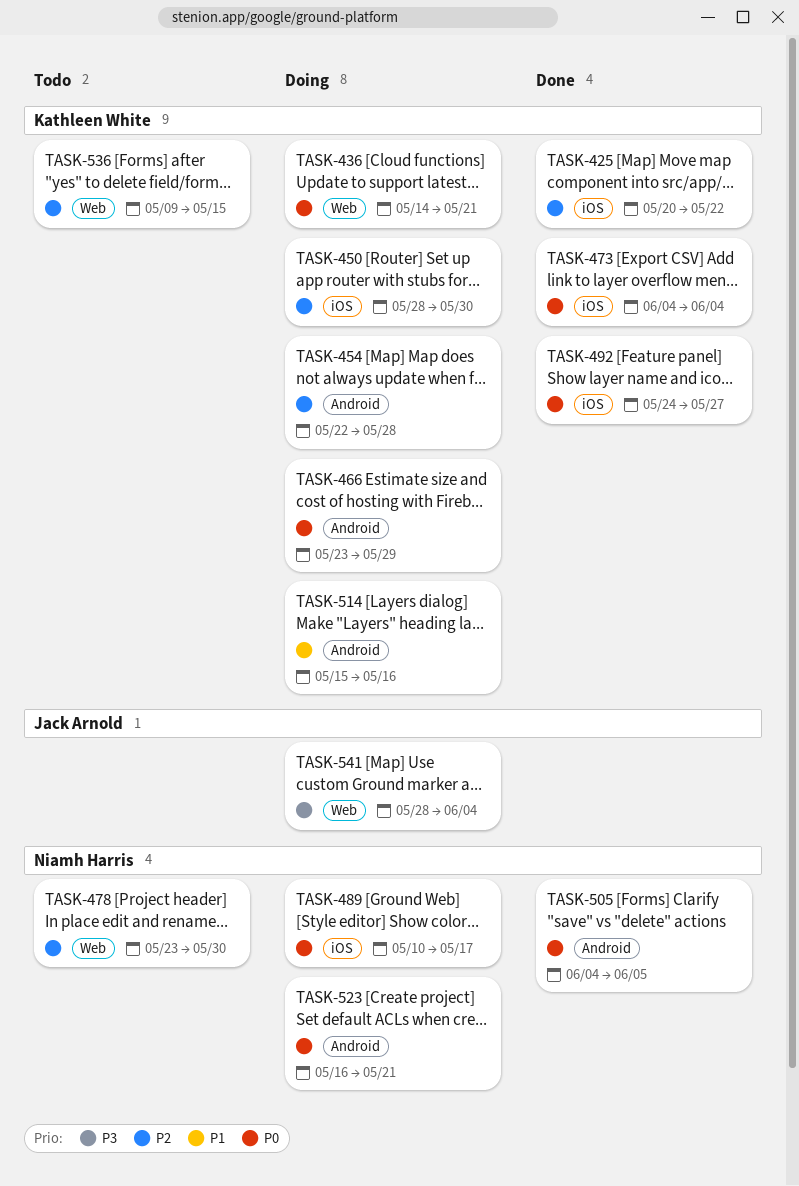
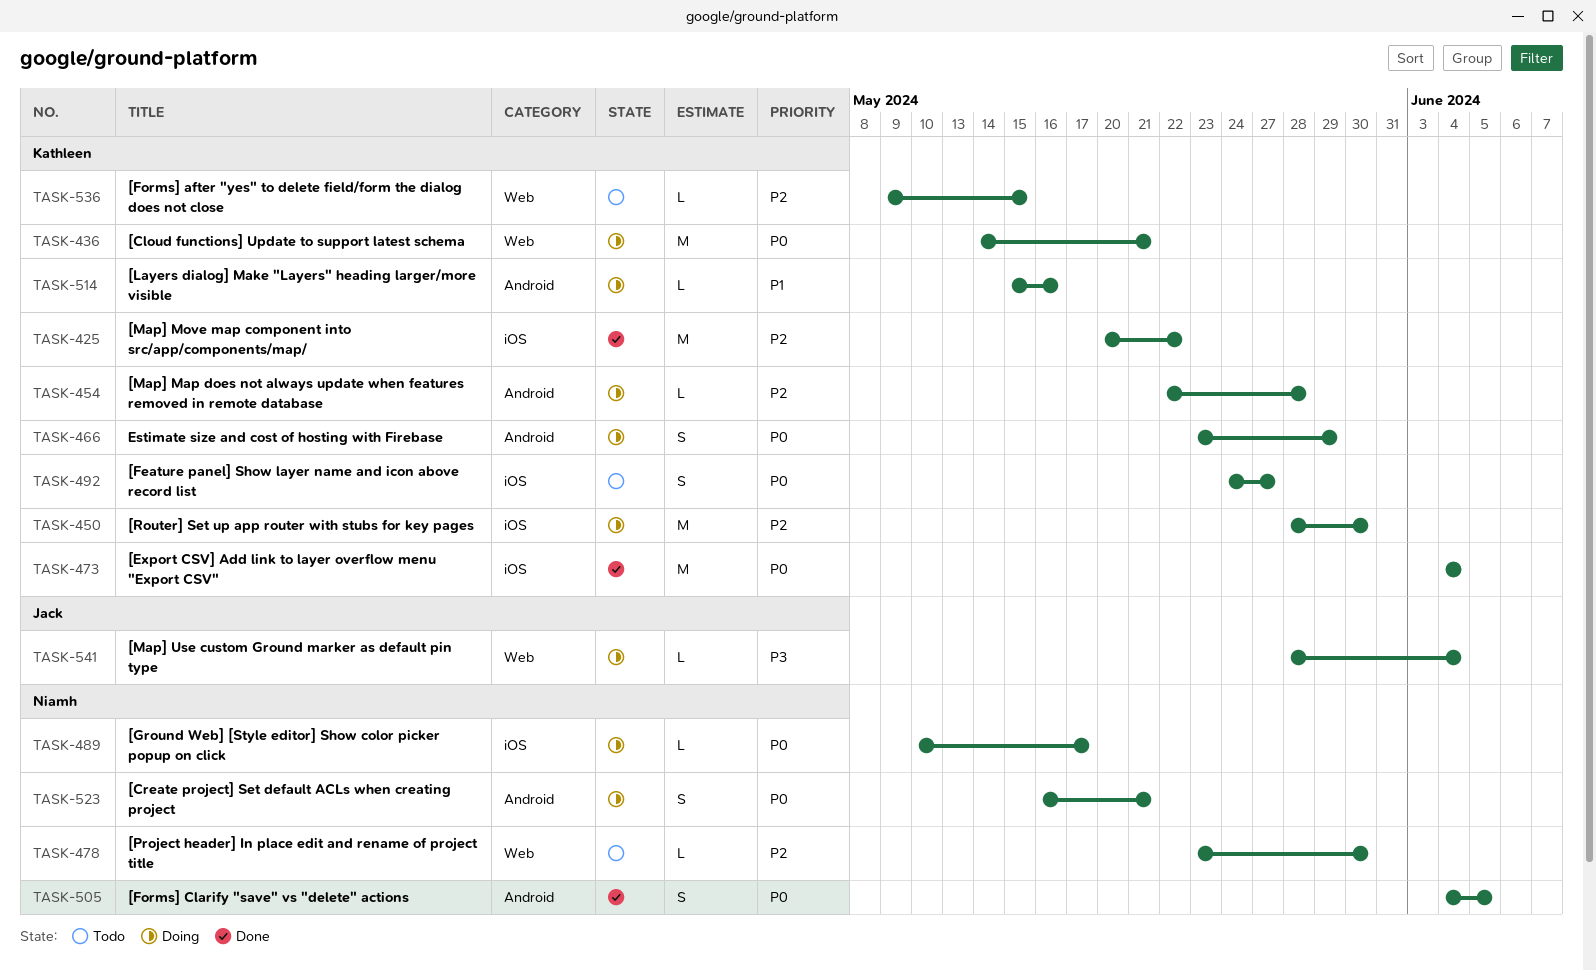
TASK-492, status: Done -> Todo

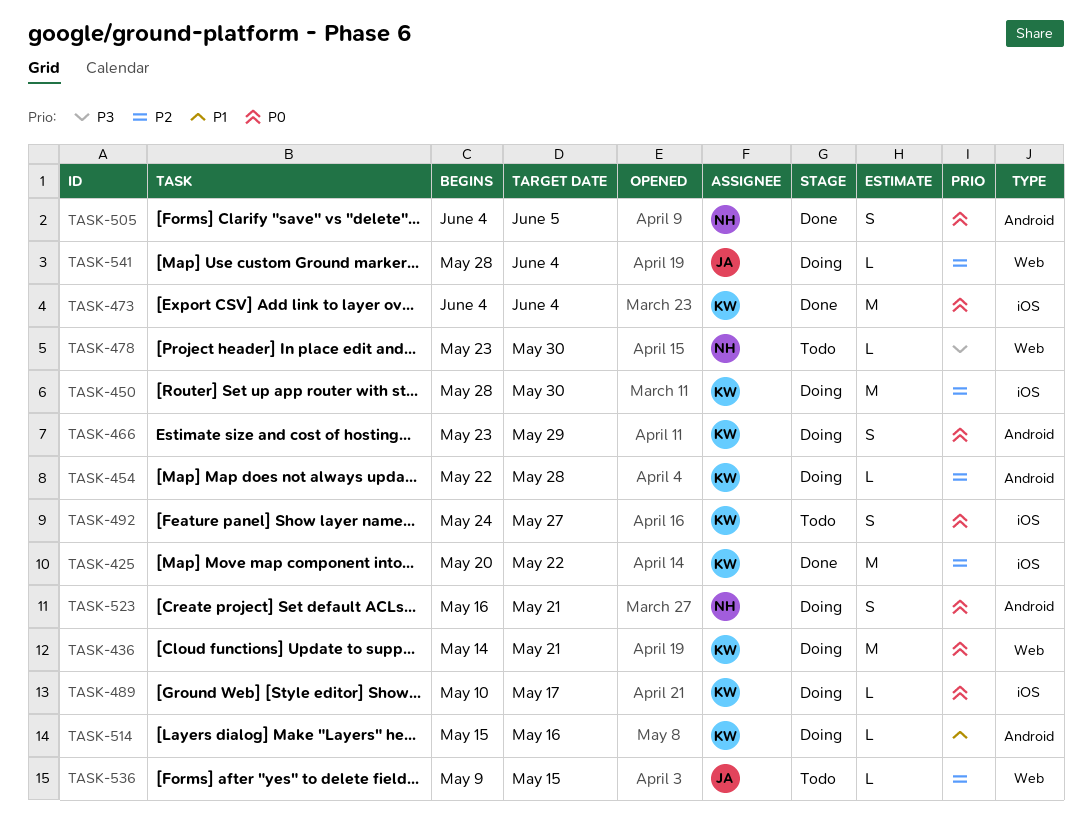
TASK-478, priority: P2 -> P3
TASK-489, owner: Niamh -> Kathleen
TASK-536, owner: Kathleen -> Jack
TASK-541, priority: P3 -> P2

